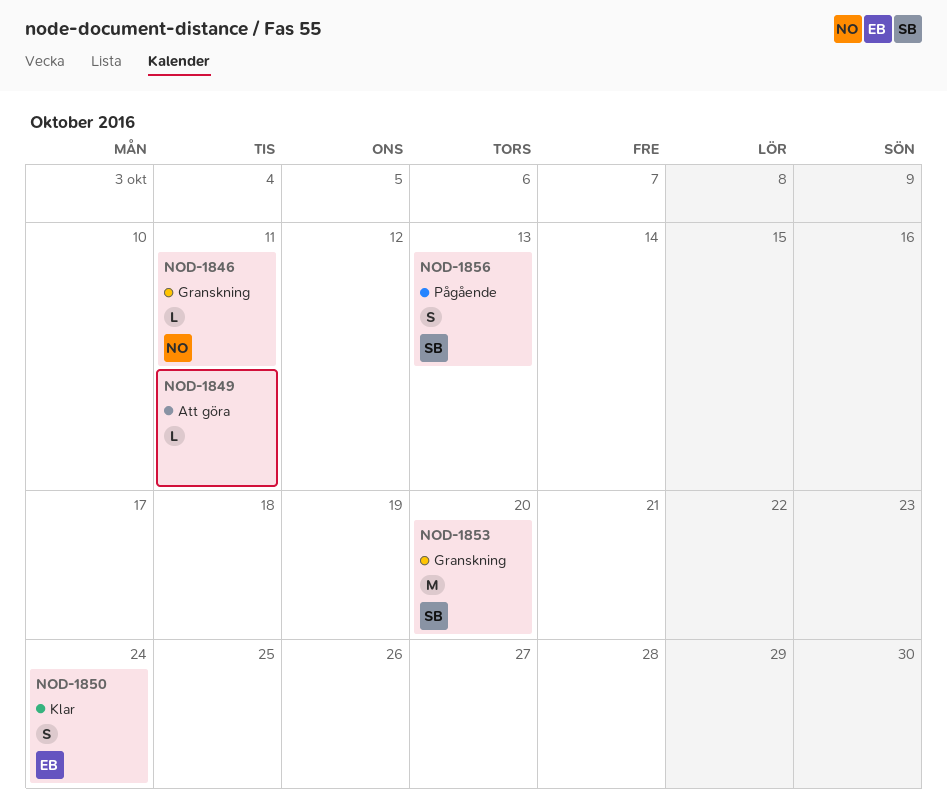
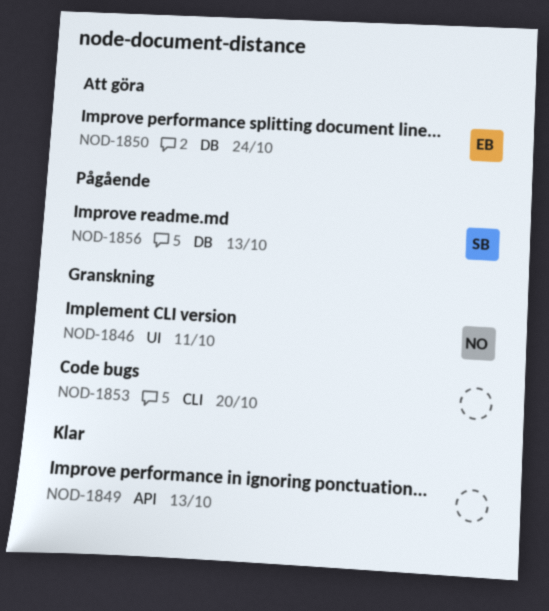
NOD-1849, status: Att göra -> Klar
NOD-1849, due: Oct 11 -> Oct 13
NOD-1850, status: Klar -> Att göra
NOD-1853, owner: SB -> none

